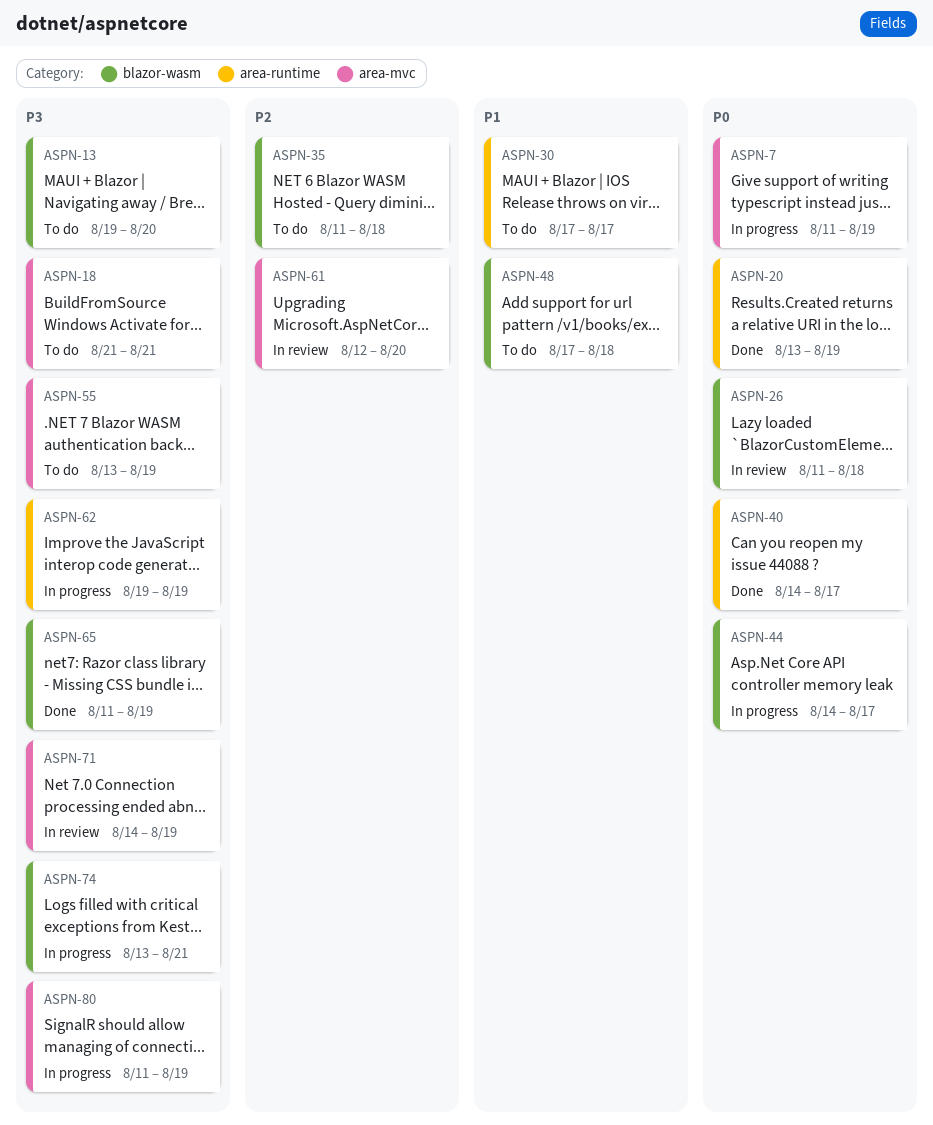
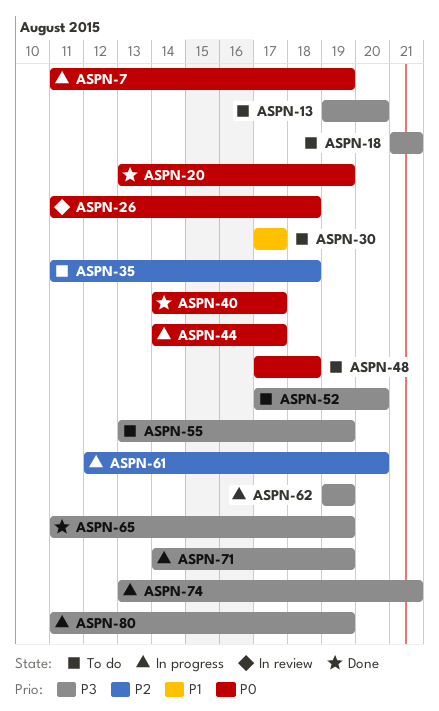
ASPN-48, priority: P1 -> P0
ASPN-52: none -> present
ASPN-61, status: In review -> In progress
ASPN-71, status: In review -> In progress

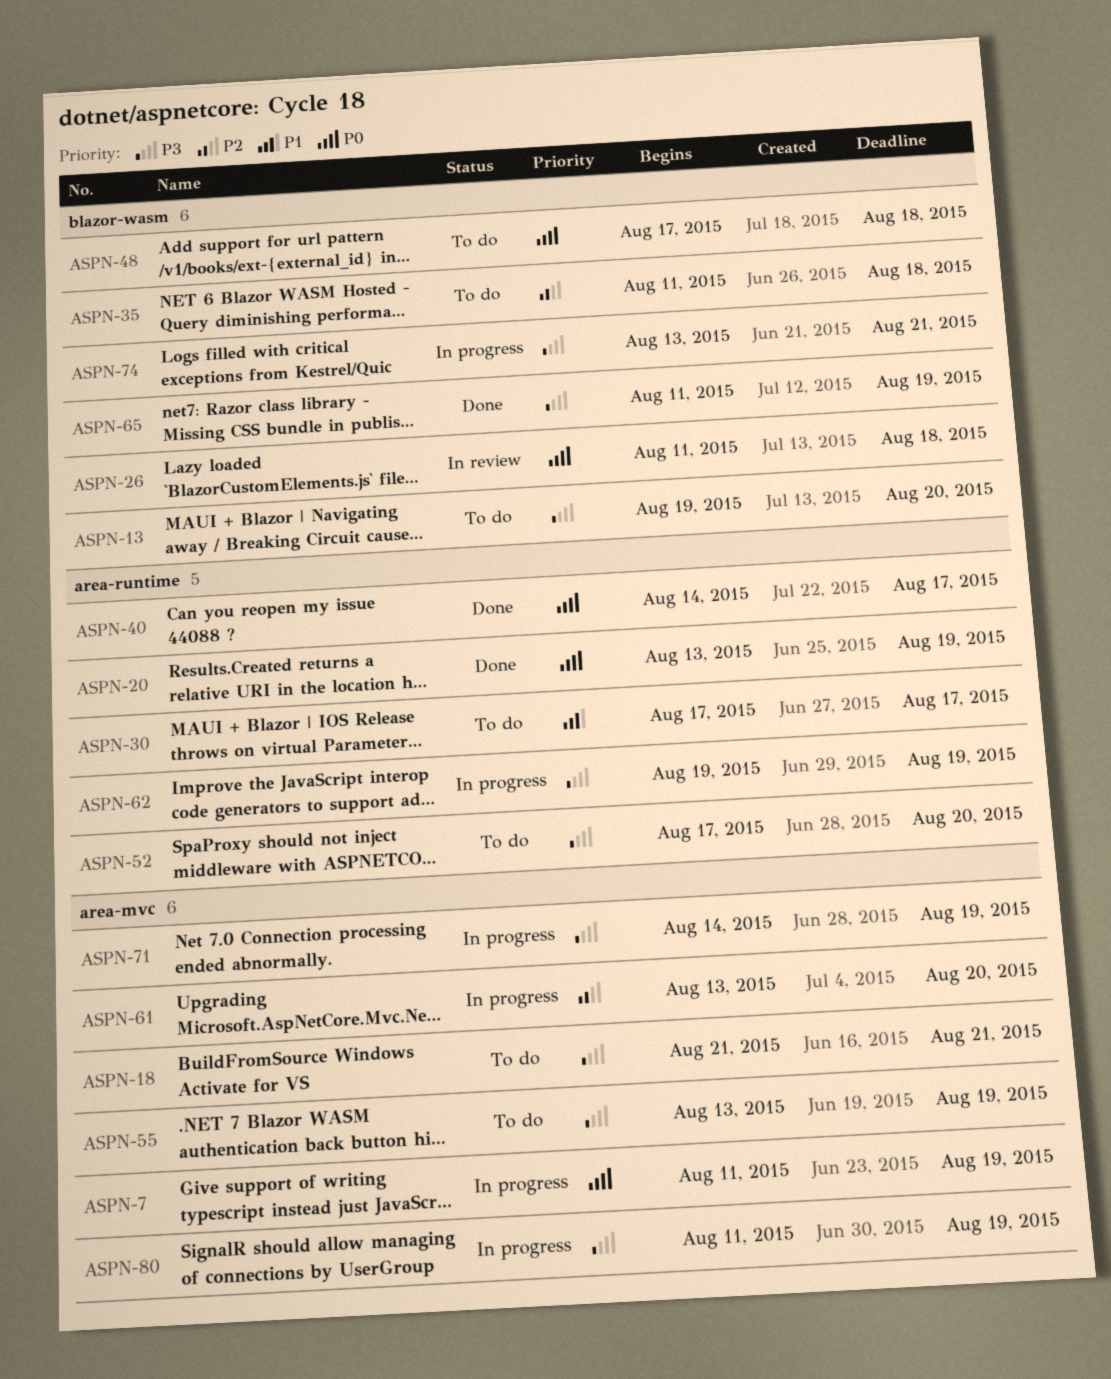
ASPN-44: present -> none
ASPN-61, start: Aug 12 -> Aug 13

